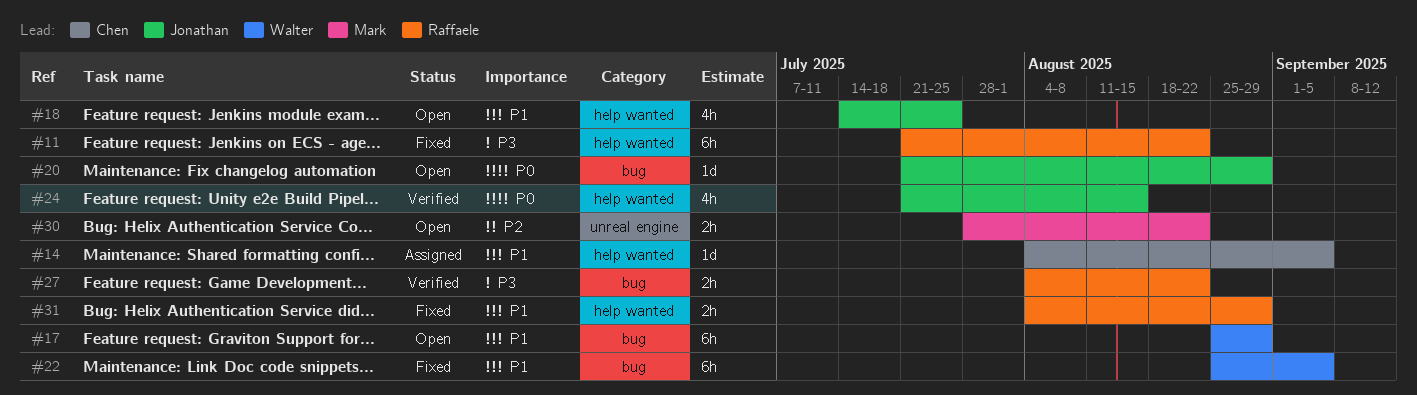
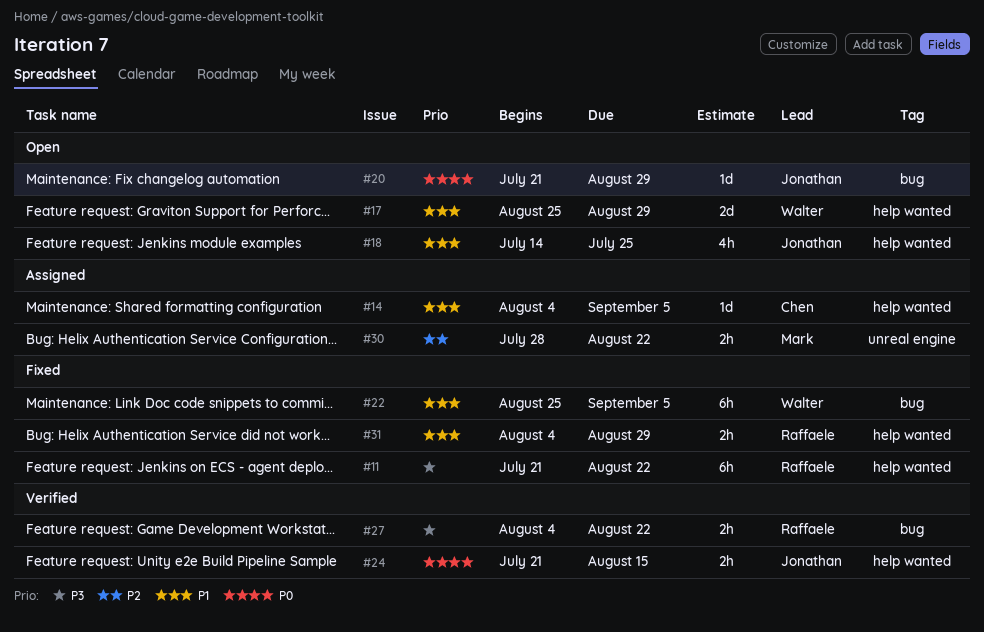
#17, label: bug -> help wanted
#17, estimate: 6h -> 2d
#24, estimate: 4h -> 2h
#30, status: Open -> Assigned

